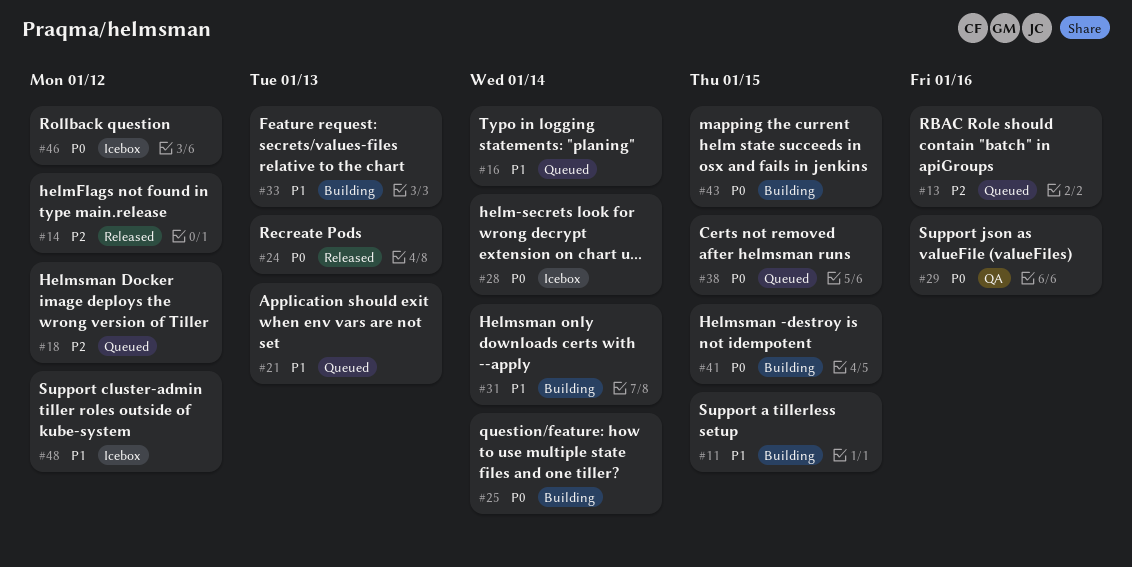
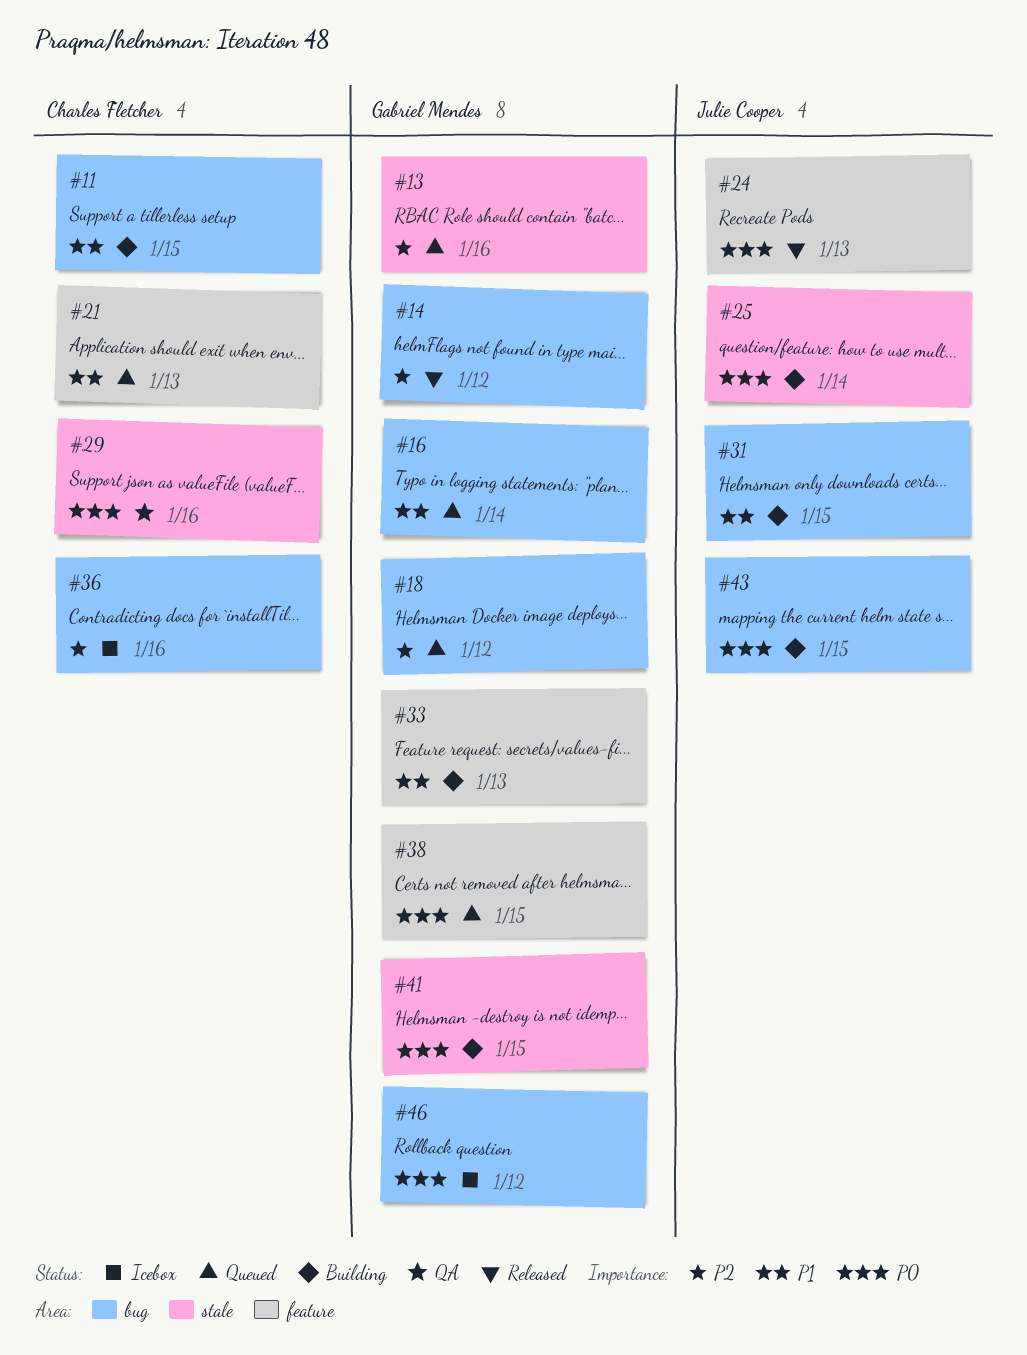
#28: present -> none
#31, due: Jan 14 -> Jan 15
#36: none -> present
#48: present -> none

